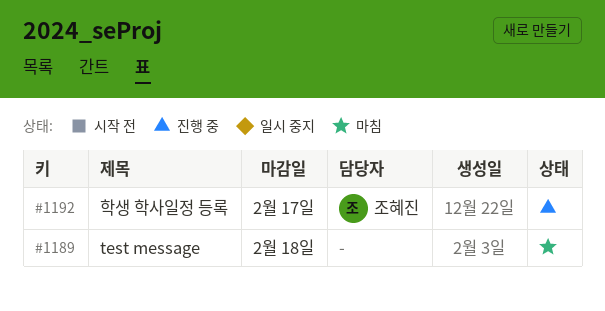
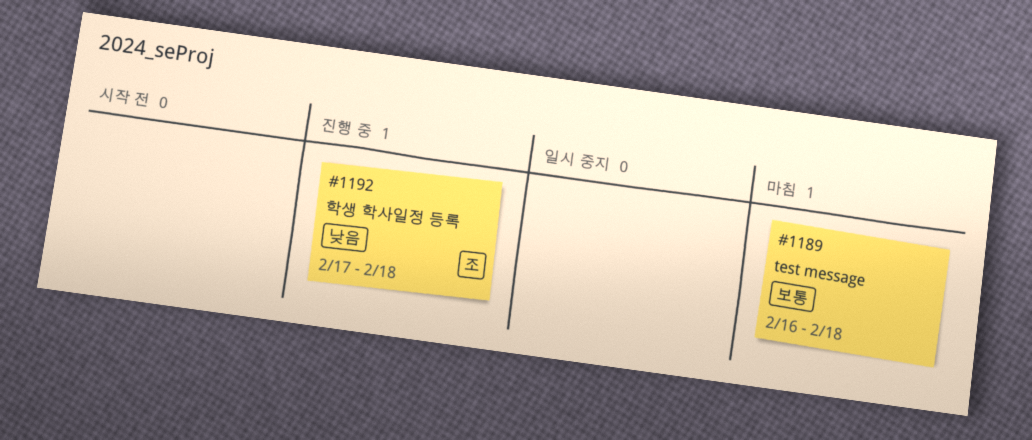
#1192, due: Feb 17 -> Feb 18

